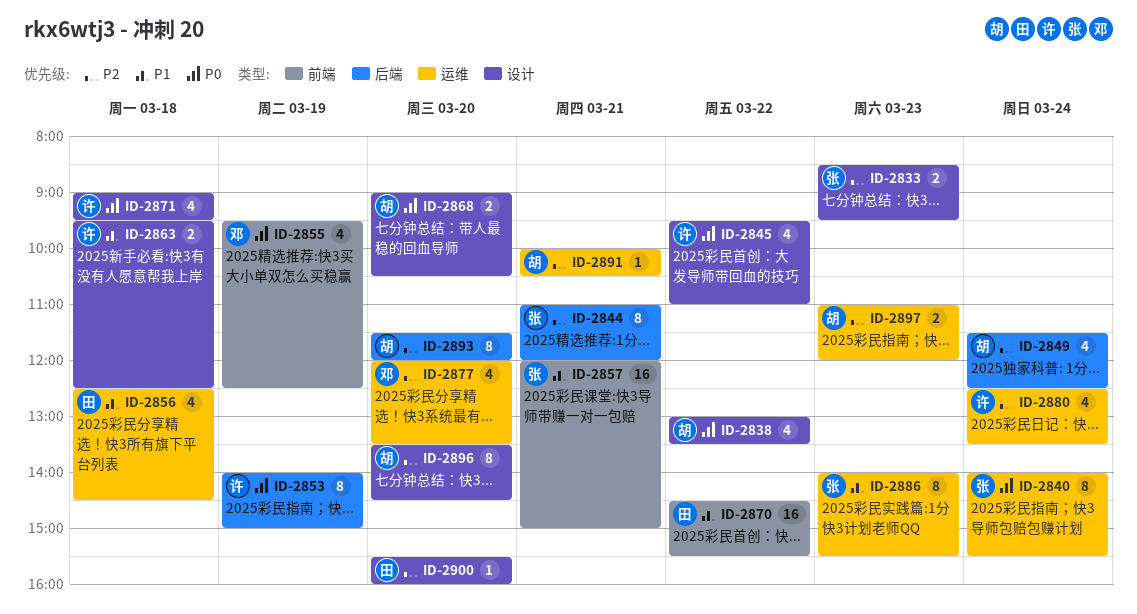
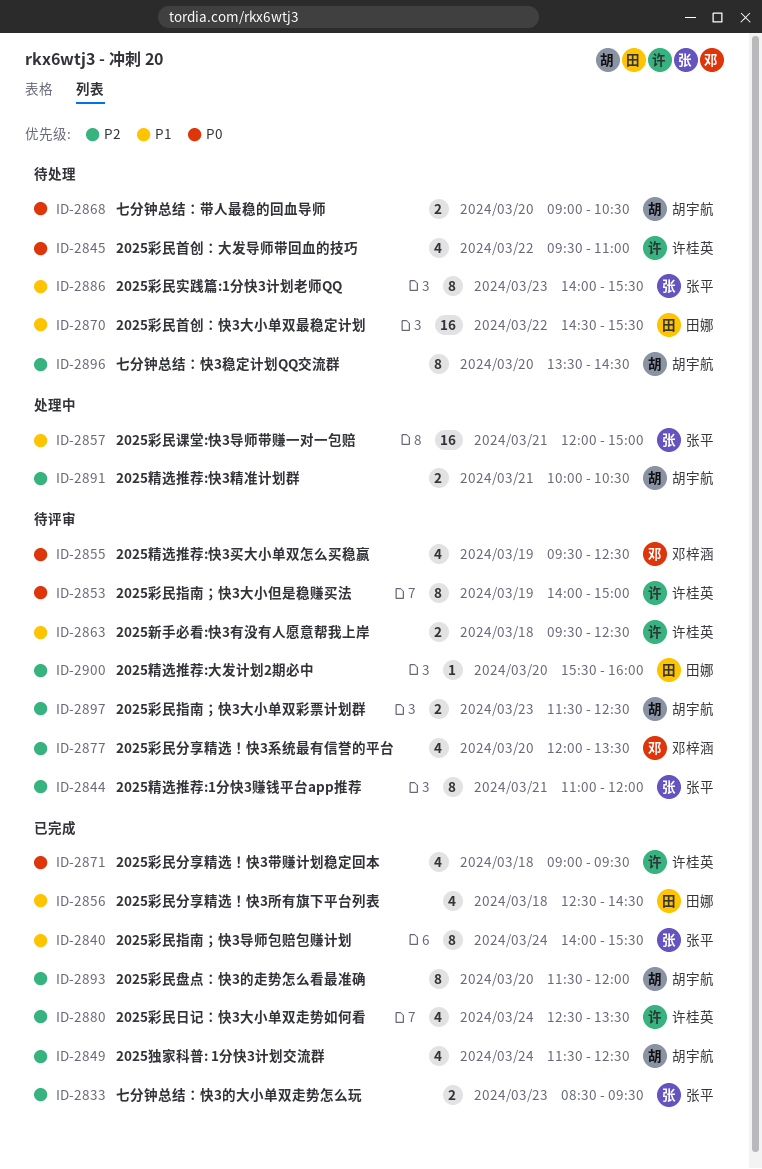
ID-2838: present -> none
ID-2840, priority: P0 -> P1
ID-2891, estimate: 1 -> 2
ID-2897, begins: 11:00 -> 11:30
ID-2897, ends: 12:00 -> 12:30

